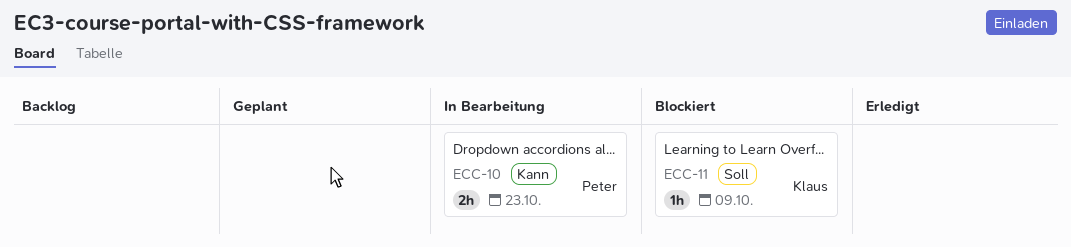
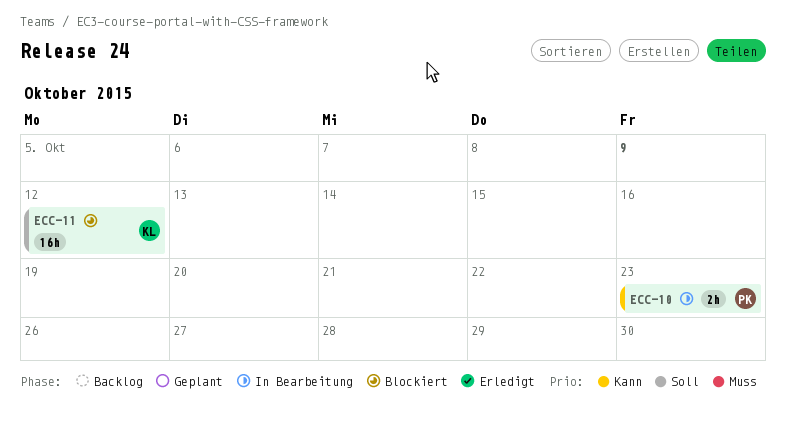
ECC-11, estimate: 1h -> 16h
ECC-11, due: Oct 9 -> Oct 12

